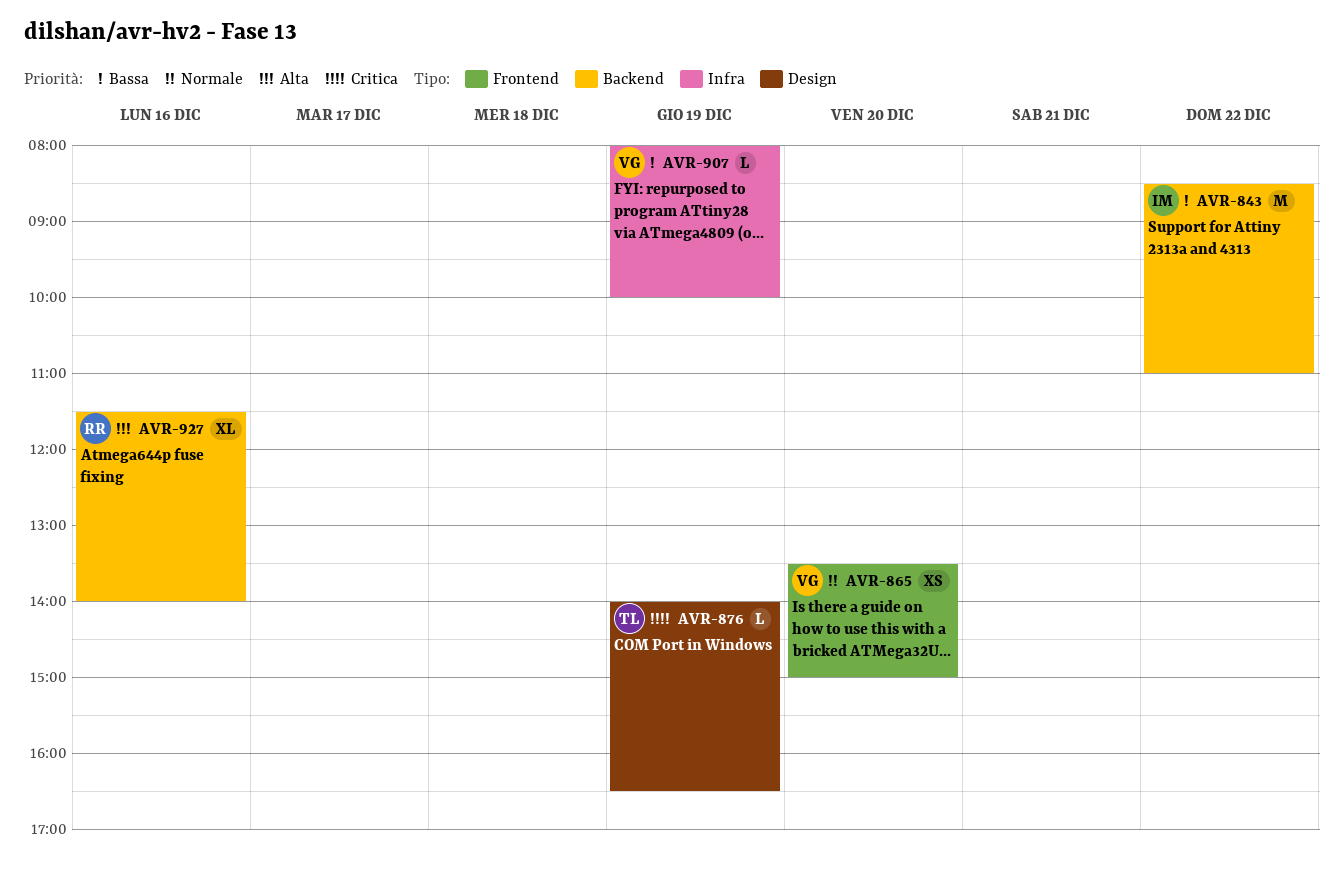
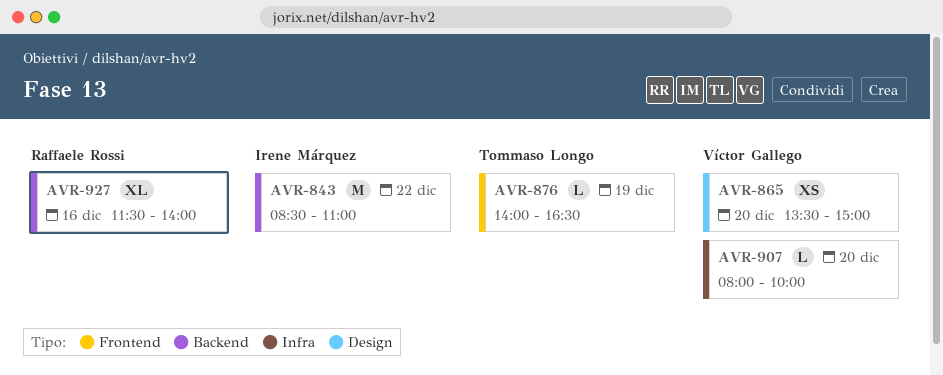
AVR-865, label: Frontend -> Design
AVR-876, label: Design -> Frontend
AVR-907, day: Dec 19 -> Dec 20

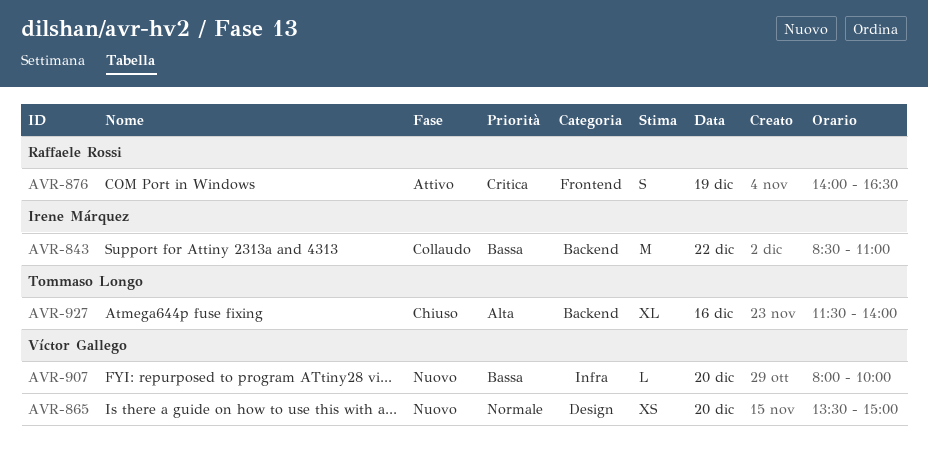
AVR-876, owner: Tommaso Longo -> Raffaele Rossi
AVR-876, estimate: L -> S
AVR-927, owner: Raffaele Rossi -> Tommaso Longo

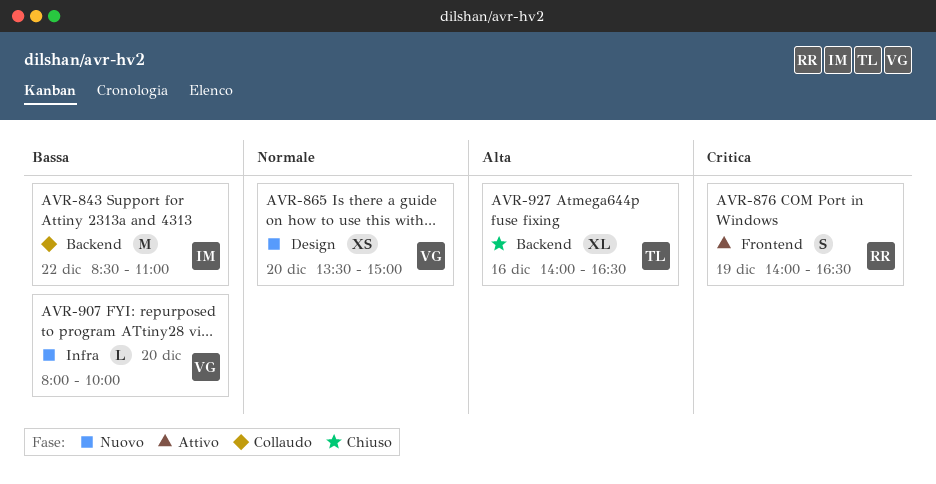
AVR-927, begins: 11:30 -> 14:00
AVR-927, ends: 14:00 -> 16:30

